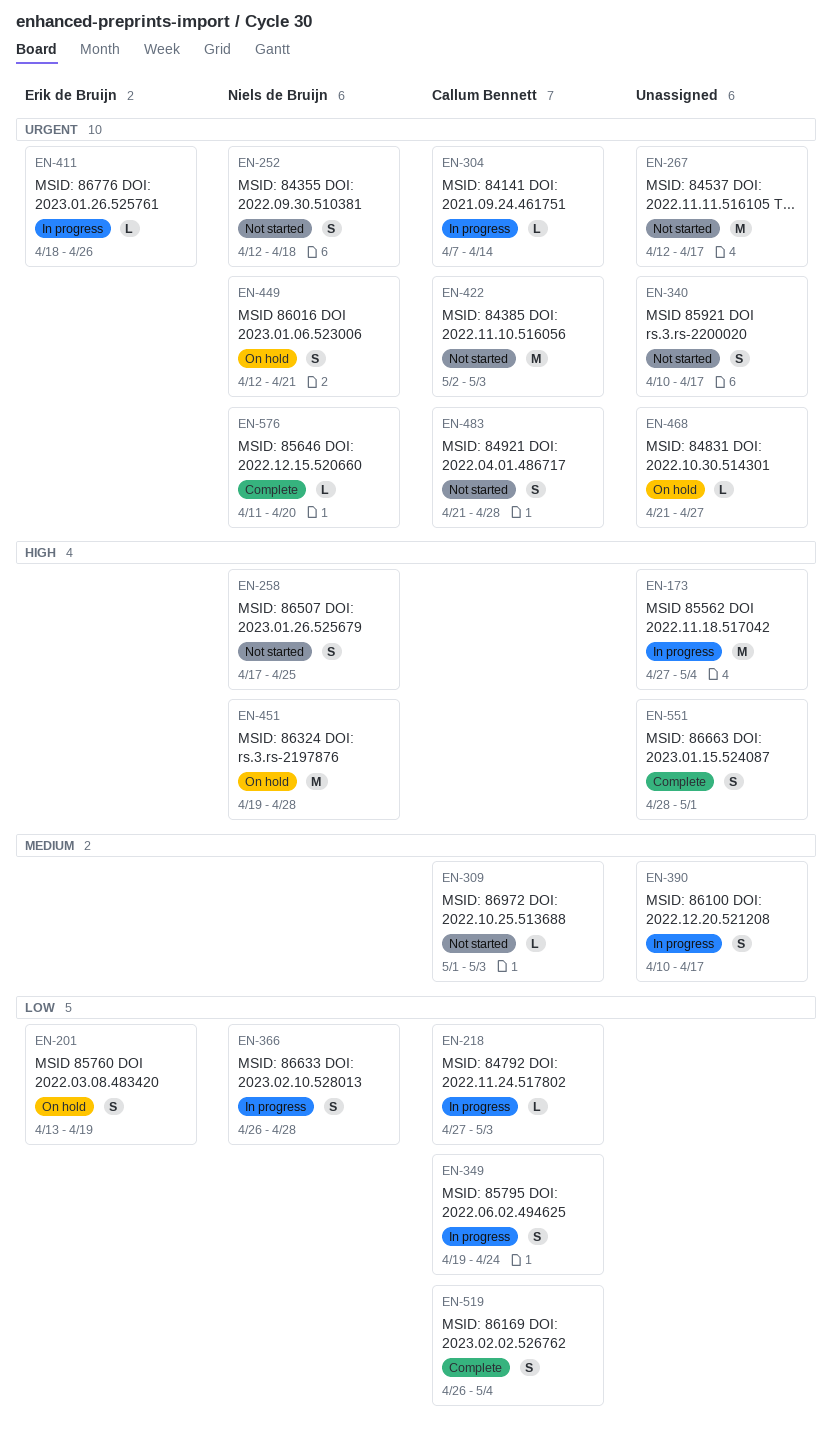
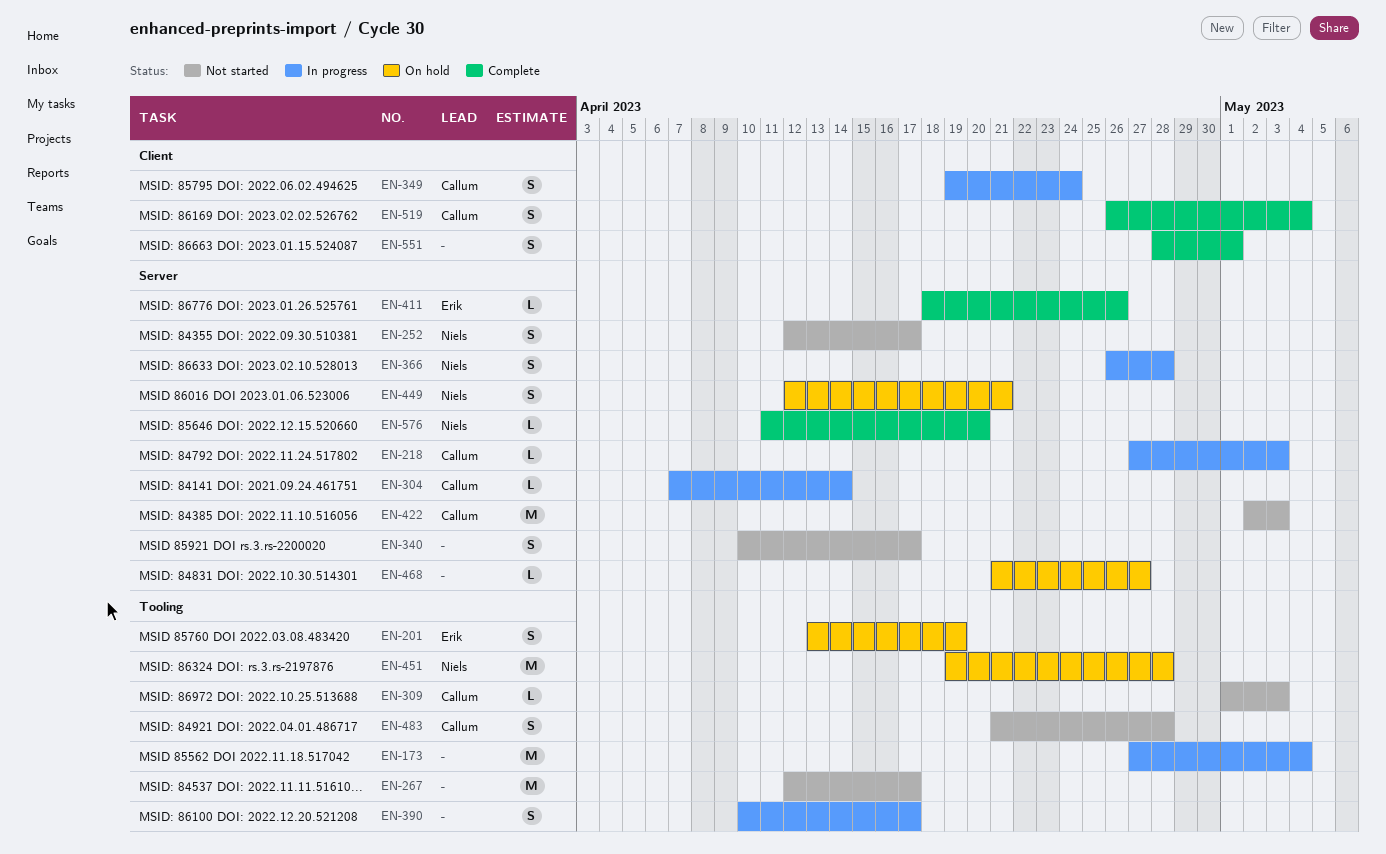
EN-252, due: Apr 18 -> Apr 17
EN-258: present -> none
EN-411, status: In progress -> Complete

